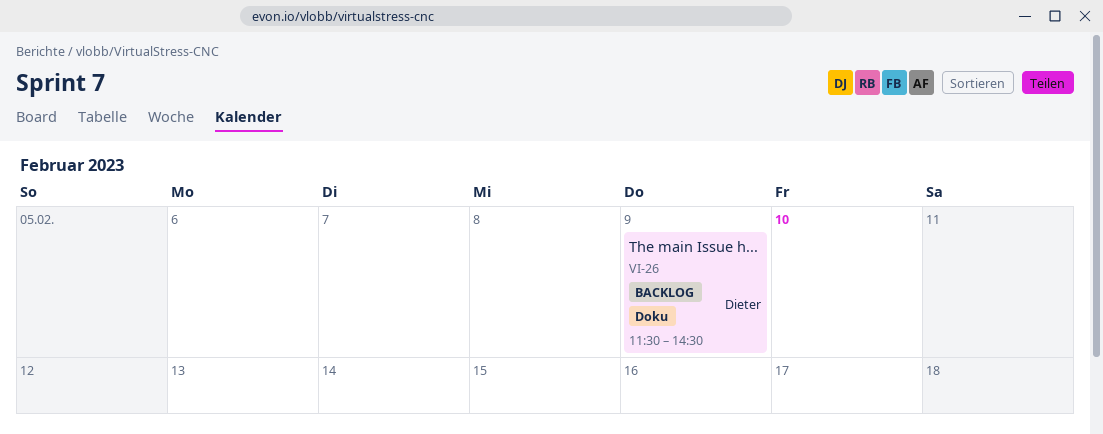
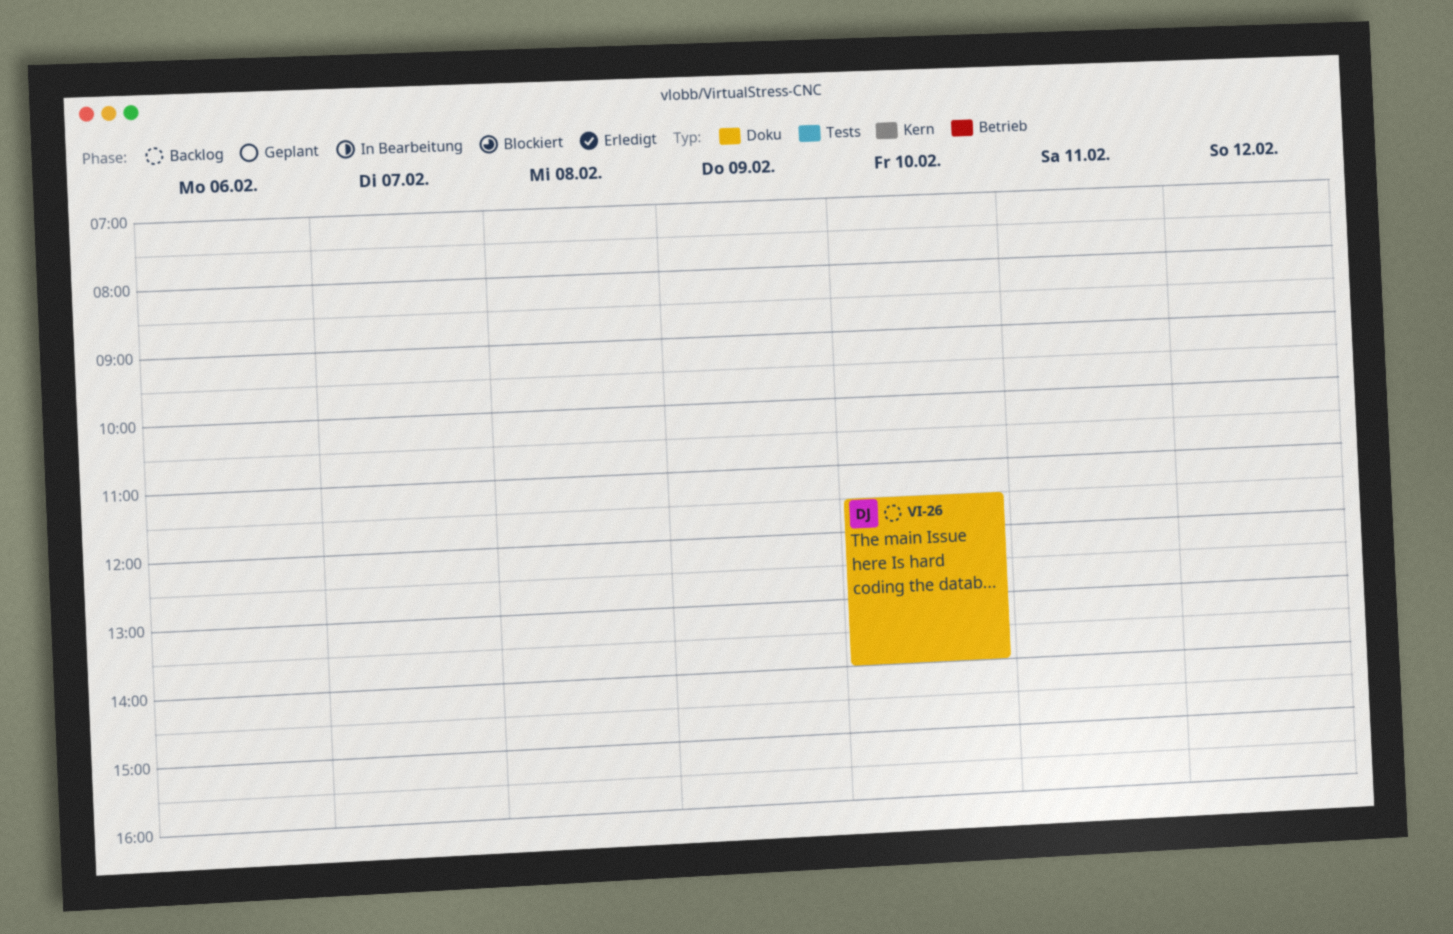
VI-26, day: Feb 9 -> Feb 10
VI-26, ends: 14:30 -> 14:00

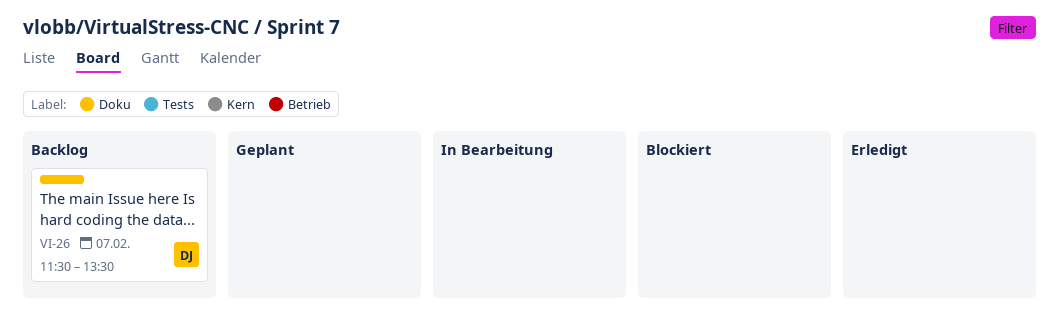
VI-26, day: Feb 10 -> Feb 7
VI-26, ends: 14:00 -> 13:30

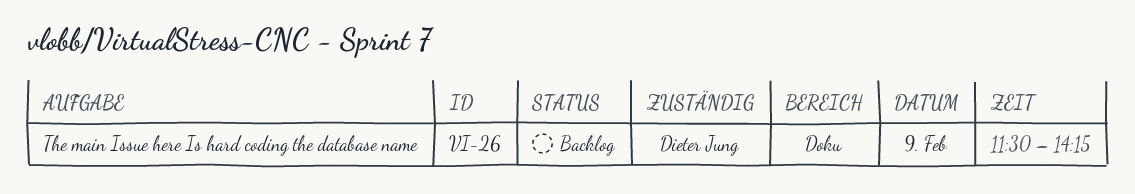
VI-26, day: Feb 7 -> Feb 9
VI-26, ends: 13:30 -> 14:15

